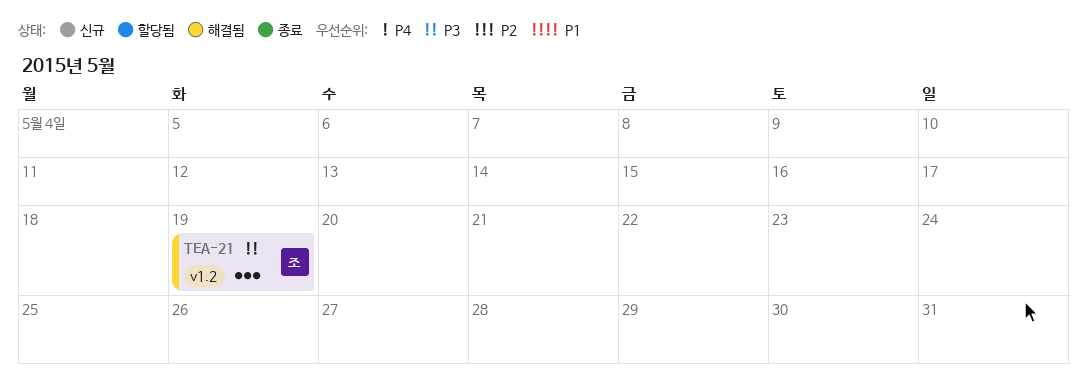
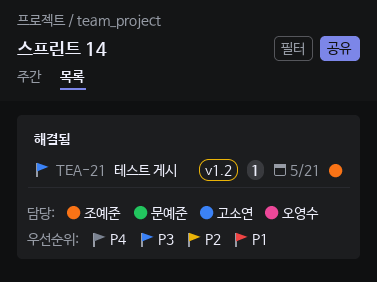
TEA-21, estimate: 3 -> 1
TEA-21, due: May 19 -> May 21

